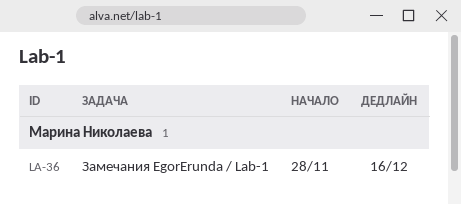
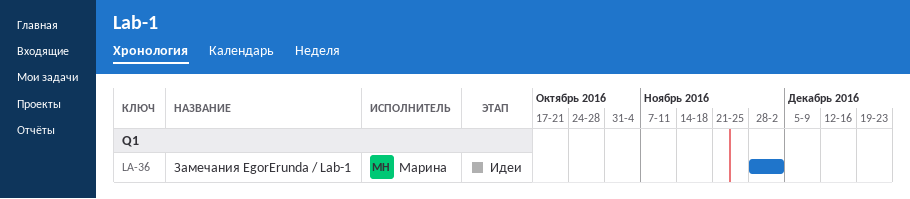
LA-36, due: Dec 16 -> Dec 2

